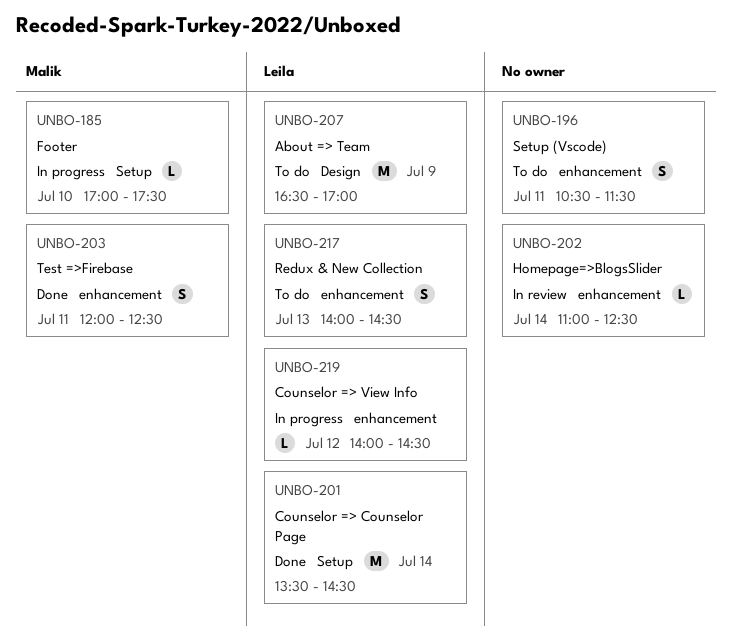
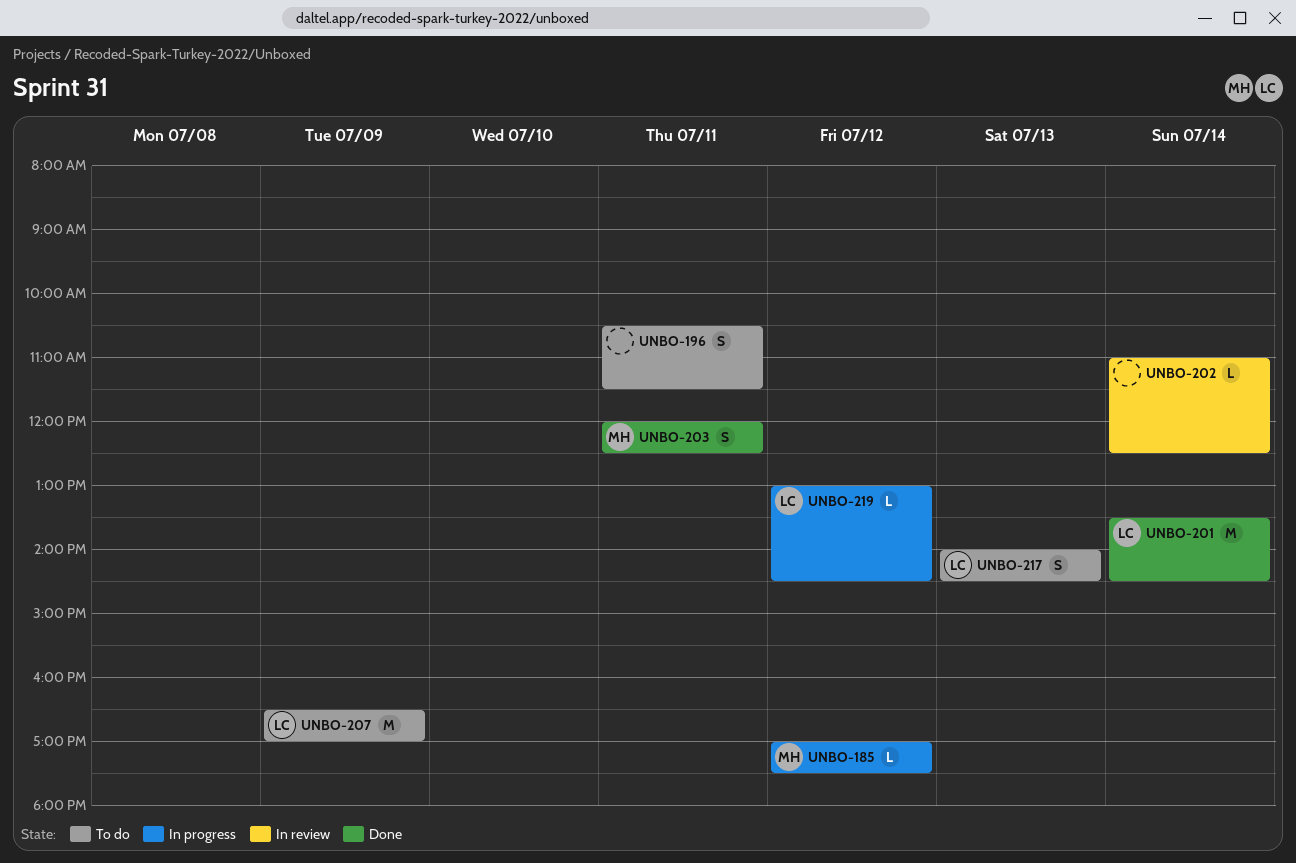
UNBO-185, day: Jul 10 -> Jul 12
UNBO-219, begins: 14:00 -> 13:00

